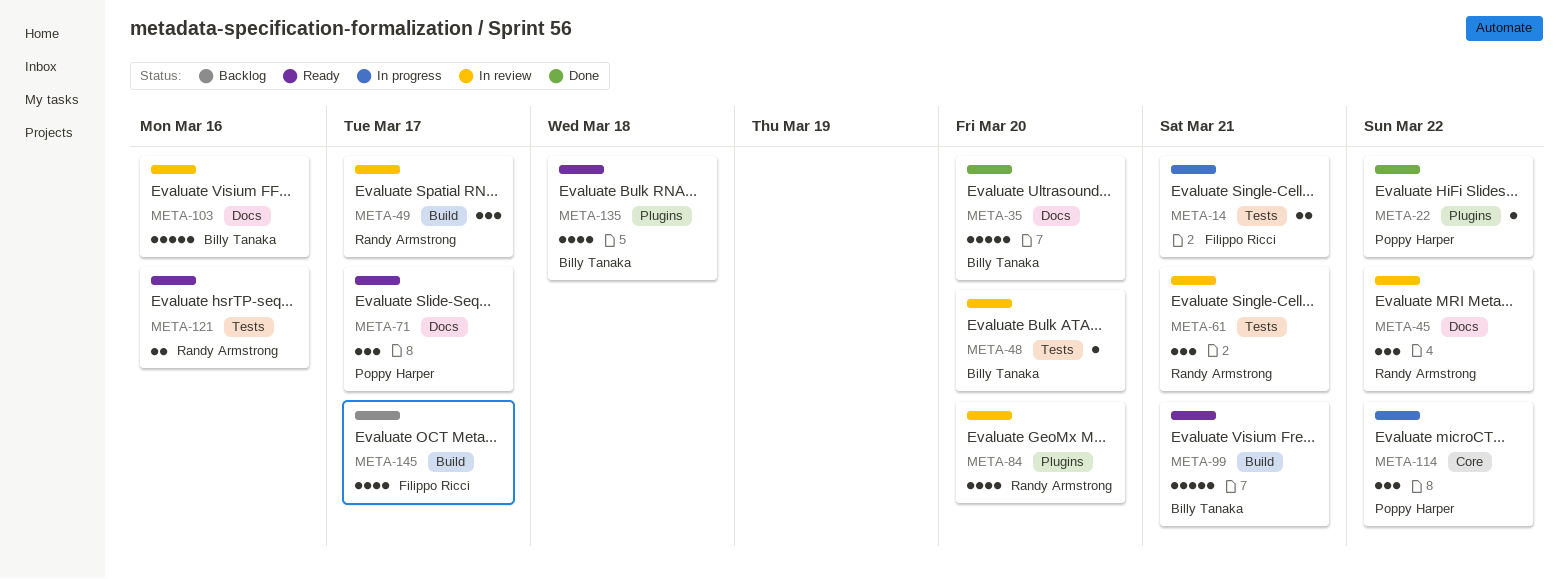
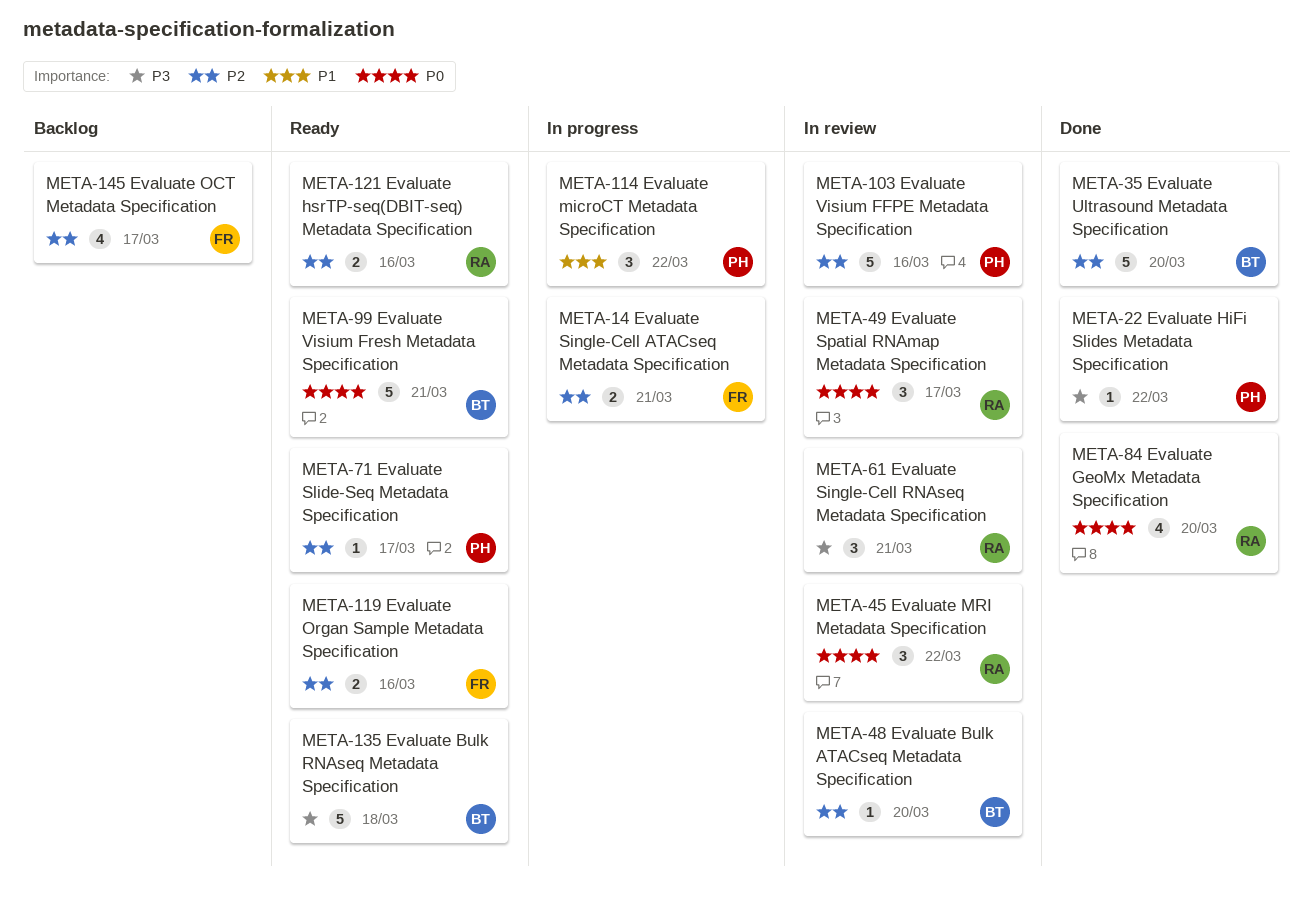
META-71, estimate: 3 -> 1
META-84, status: In review -> Done
META-103, owner: Billy Tanaka -> Poppy Harper
META-119: none -> present
META-135, estimate: 4 -> 5

